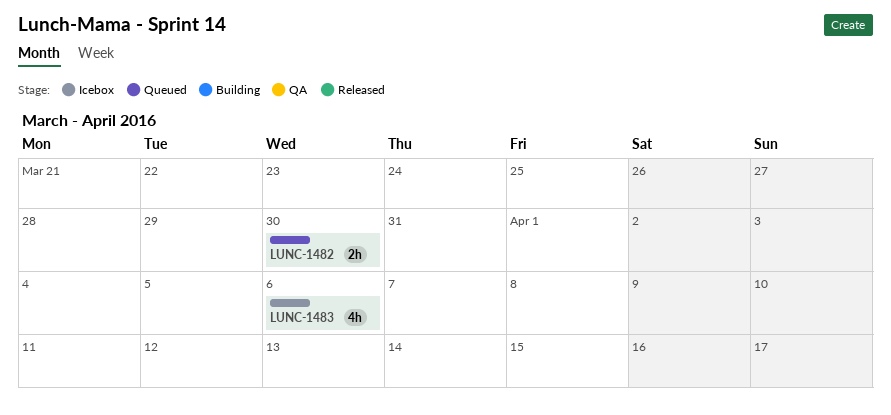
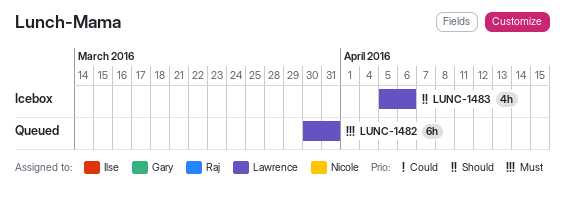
LUNC-1482, estimate: 2h -> 6h
LUNC-1482, due: Mar 30 -> Mar 31

